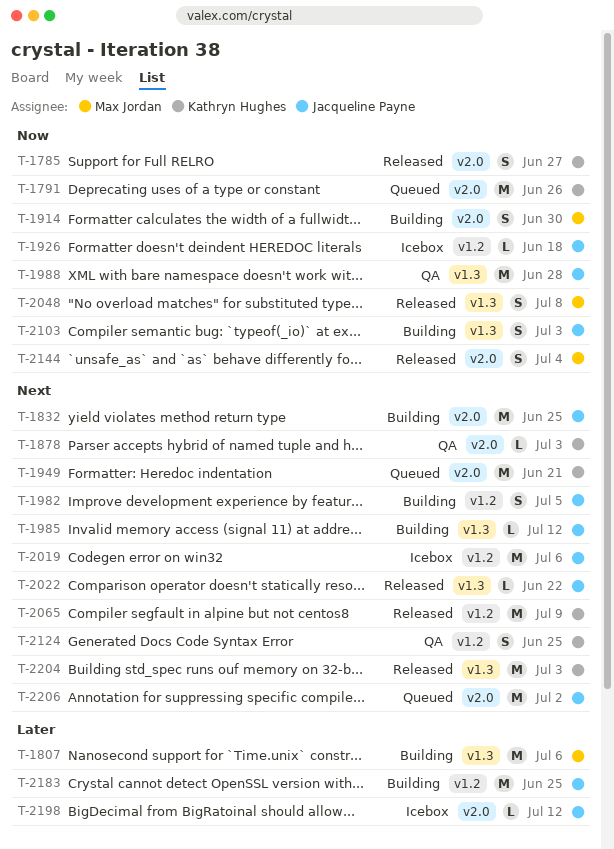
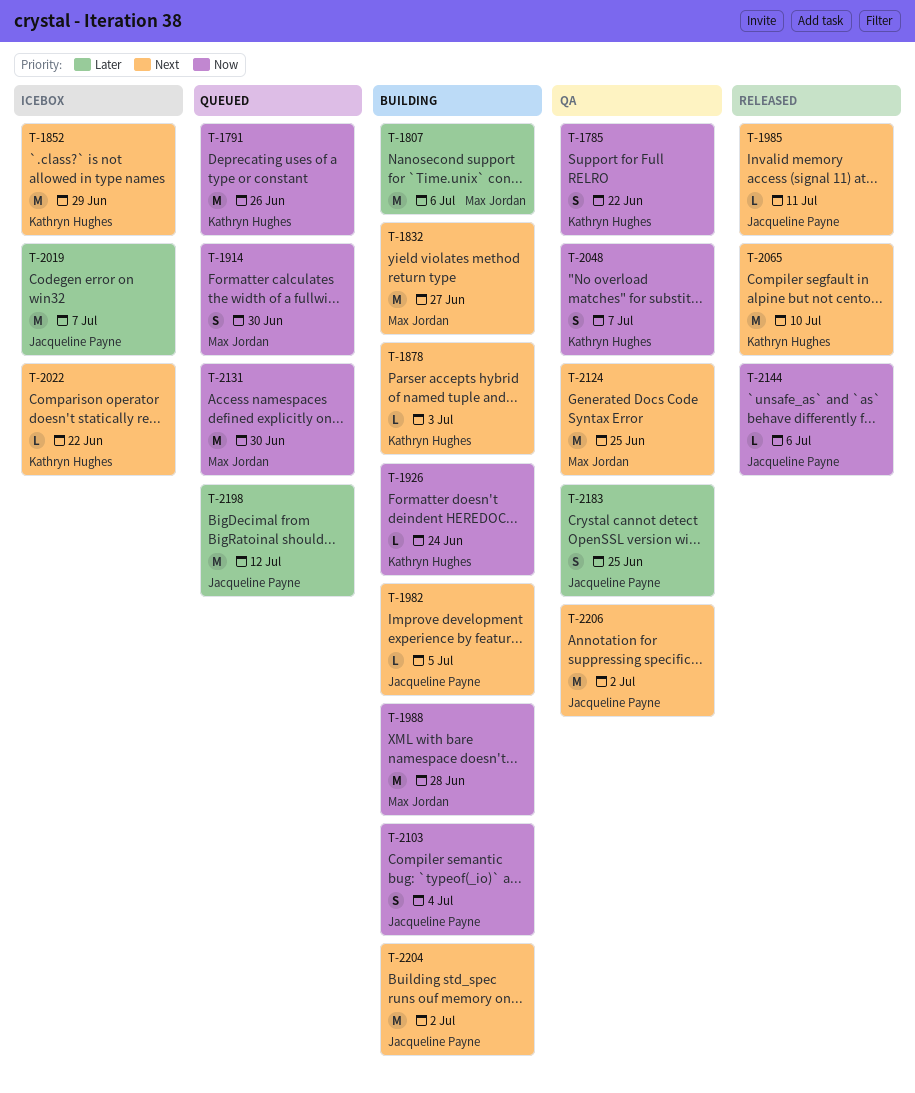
T-1785, status: Released -> QA
T-1785, due: Jun 27 -> Jun 22
T-1832, owner: Jacqueline Payne -> Max Jordan
T-1832, due: Jun 25 -> Jun 27
T-1852: none -> present
T-1878, status: QA -> Building
T-1914, status: Building -> Queued
T-1926, status: Icebox -> Building
T-1926, owner: Jacqueline Payne -> Kathryn Hughes
T-1926, due: Jun 18 -> Jun 24
T-1949: present -> none
T-1982, estimate: S -> L
T-1985, status: Building -> Released
T-1985, due: Jul 12 -> Jul 11
T-1988, status: QA -> Building
T-1988, owner: Jacqueline Payne -> Max Jordan
T-2019, priority: Next -> Later
T-2019, due: Jul 6 -> Jul 7
T-2022, status: Released -> Icebox
T-2022, owner: Jacqueline Payne -> Kathryn Hughes
T-2048, status: Released -> QA
T-2048, owner: Max Jordan -> Kathryn Hughes
T-2048, due: Jul 8 -> Jul 7
T-2065, due: Jul 9 -> Jul 10
T-2103, due: Jul 3 -> Jul 4
T-2124, owner: Kathryn Hughes -> Max Jordan
T-2124, estimate: S -> M
T-2131: none -> present
T-2144, owner: Max Jordan -> Jacqueline Payne
T-2144, estimate: S -> L
T-2144, due: Jul 4 -> Jul 6
T-2183, status: Building -> QA
T-2183, estimate: M -> S
T-2198, status: Icebox -> Queued
T-2198, estimate: L -> M
T-2204, status: Released -> Building
T-2204, owner: Kathryn Hughes -> Jacqueline Payne
T-2204, due: Jul 3 -> Jul 2
T-2206, status: Queued -> QA

